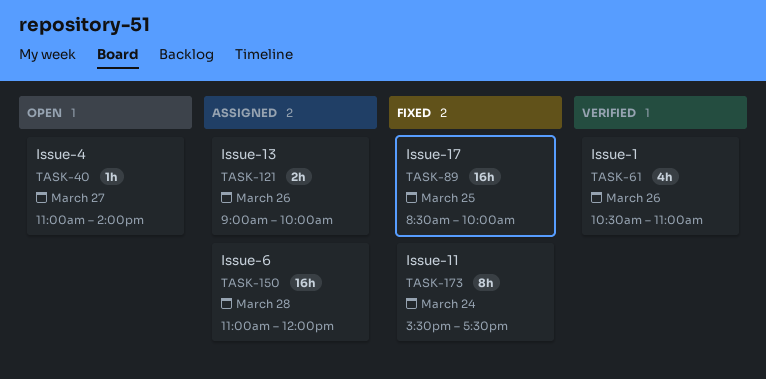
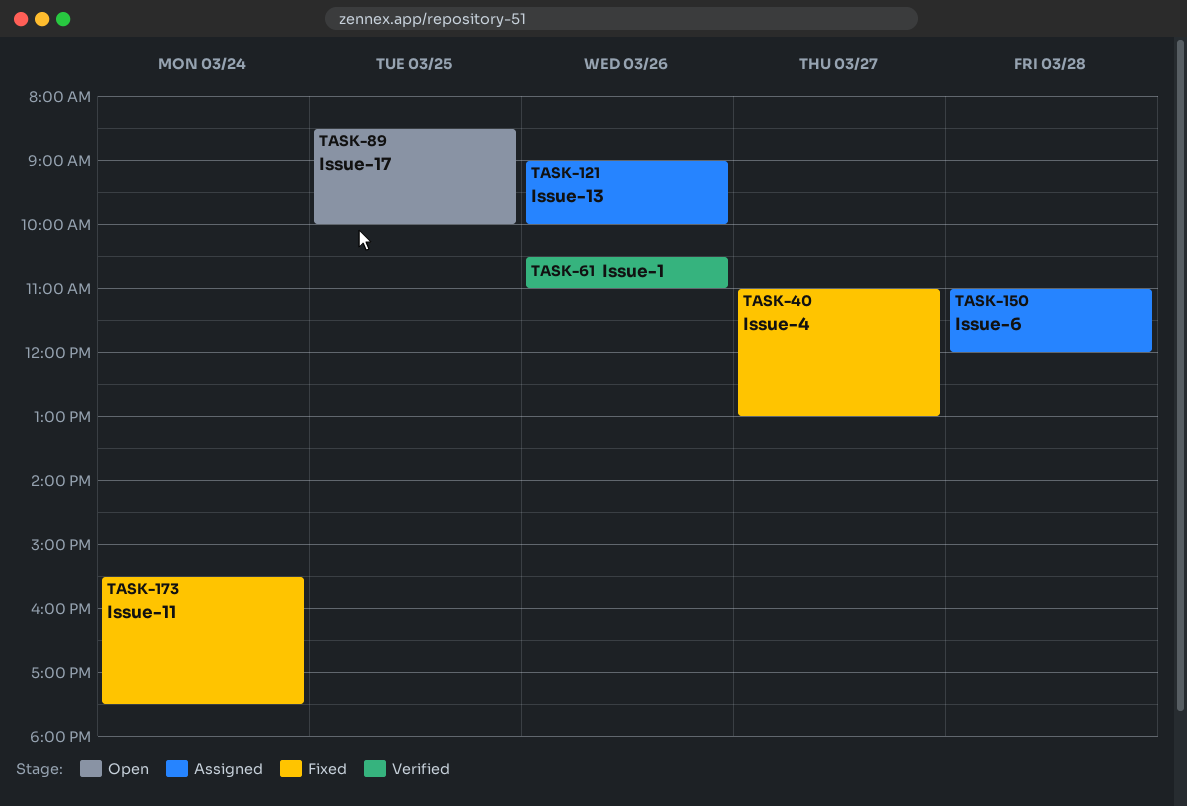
TASK-40, status: Open -> Fixed
TASK-40, ends: 14:00 -> 13:00
TASK-89, status: Fixed -> Open

